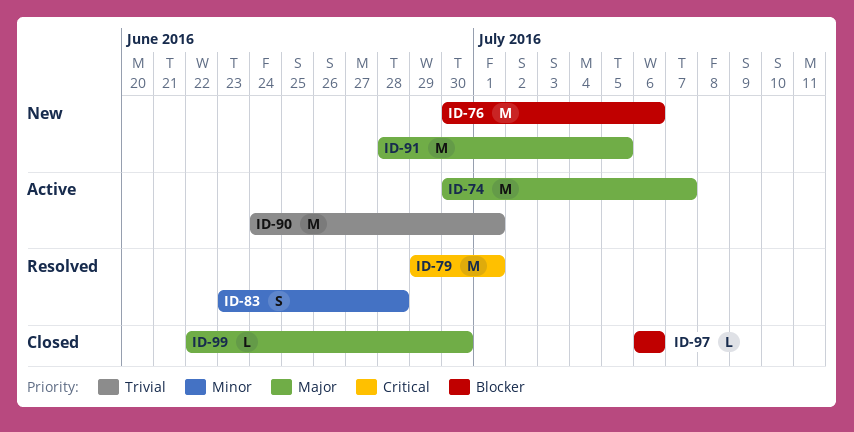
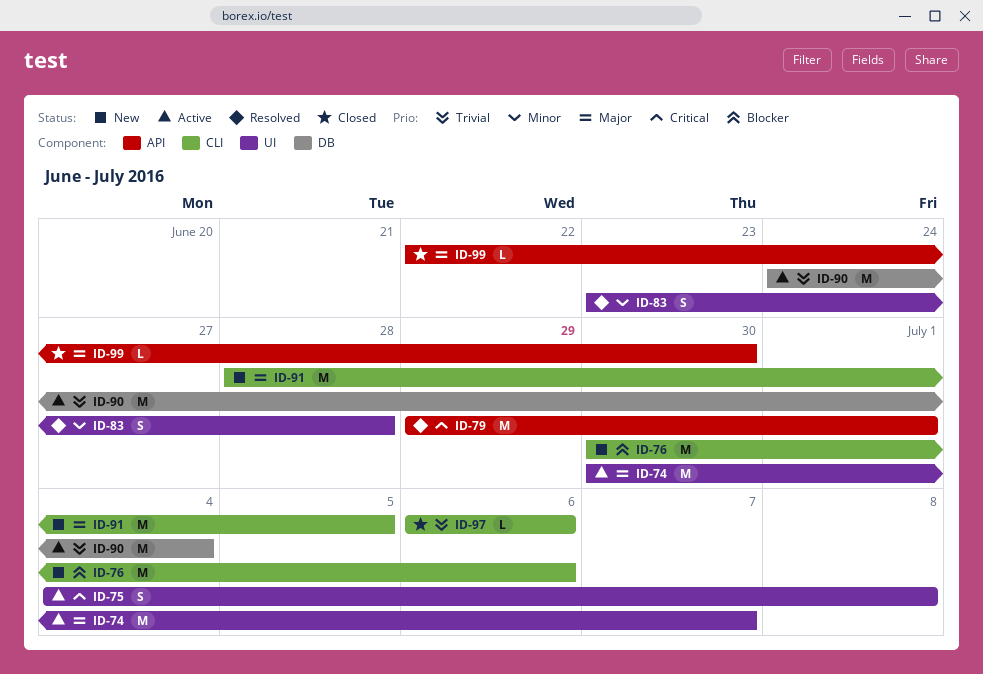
ID-75: none -> present
ID-90, due: Jul 1 -> Jul 4
ID-97, priority: Blocker -> Trivial

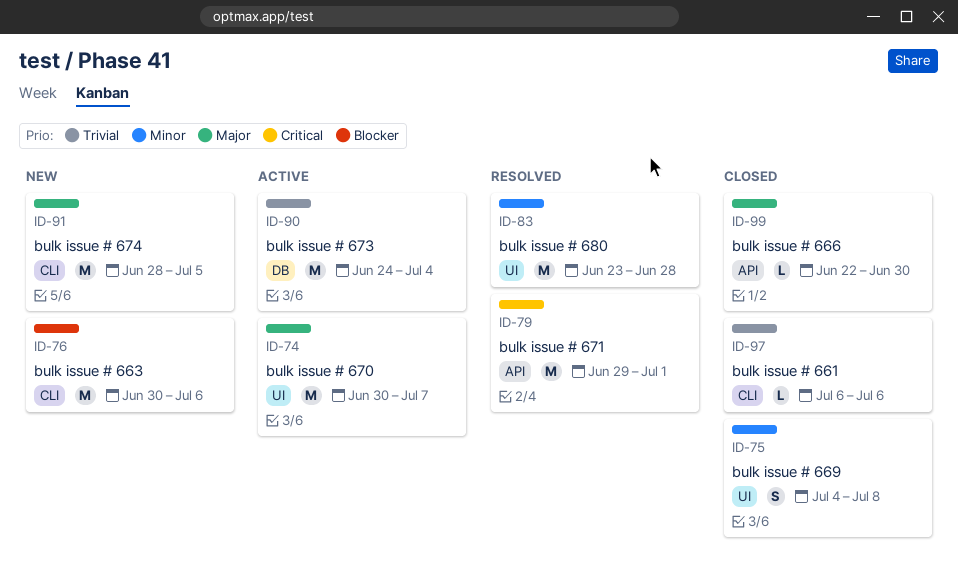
ID-75, status: Active -> Closed
ID-75, priority: Critical -> Minor
ID-83, estimate: S -> M

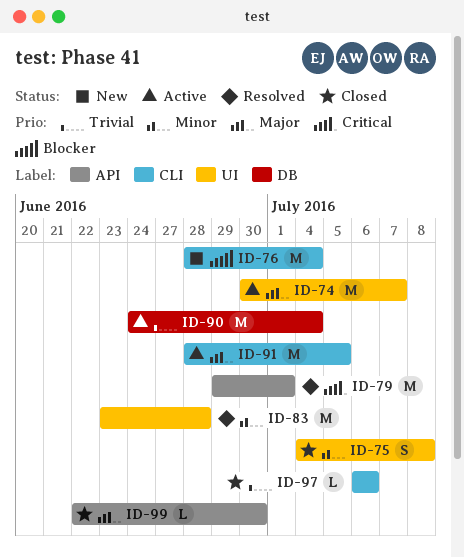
ID-76, start: Jun 30 -> Jun 28
ID-76, due: Jul 6 -> Jul 4
ID-91, status: New -> Active

